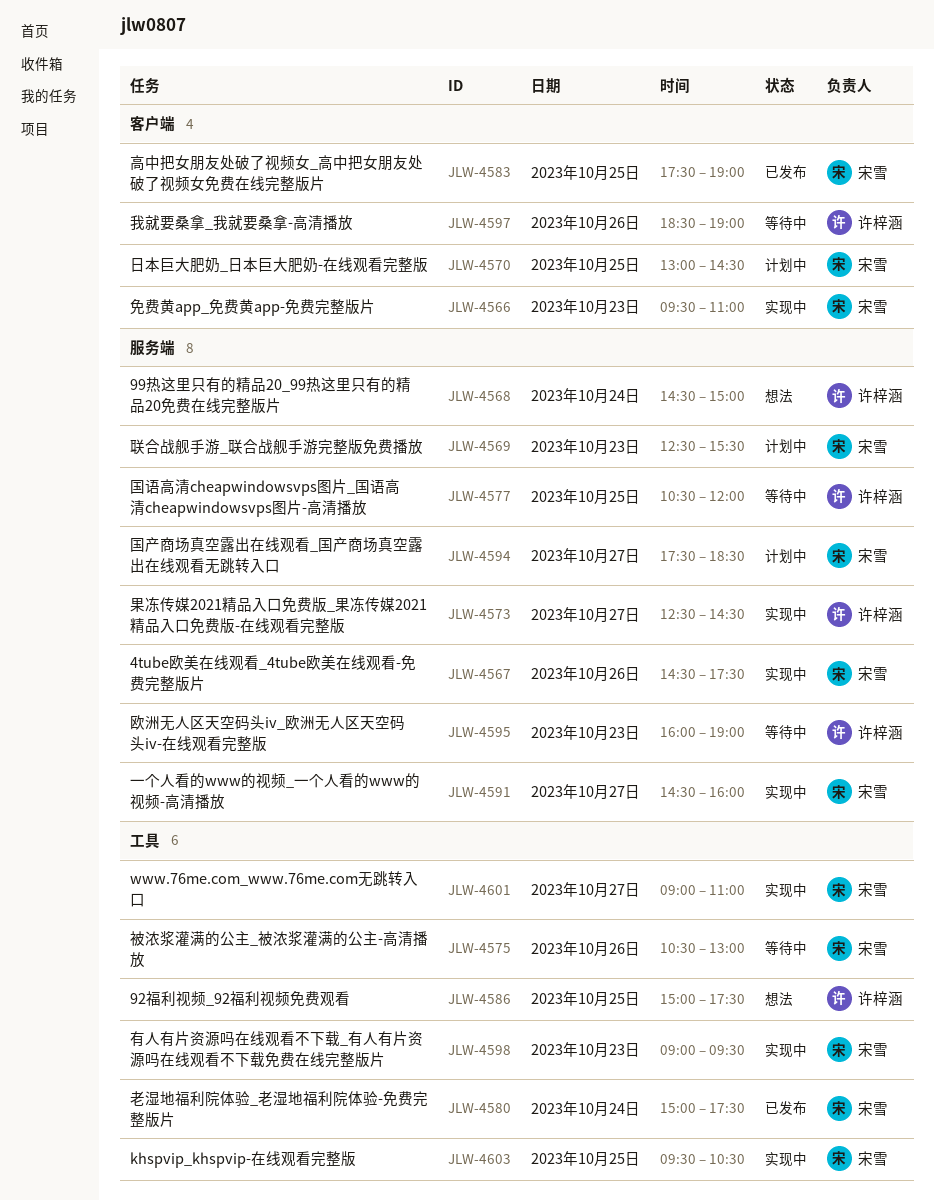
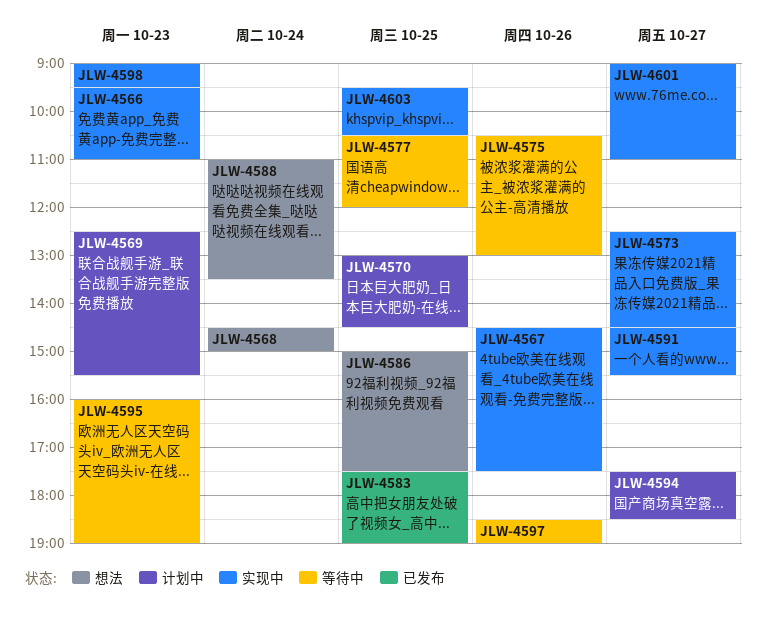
JLW-4580: present -> none
JLW-4588: none -> present
JLW-4591, ends: 16:00 -> 15:30

